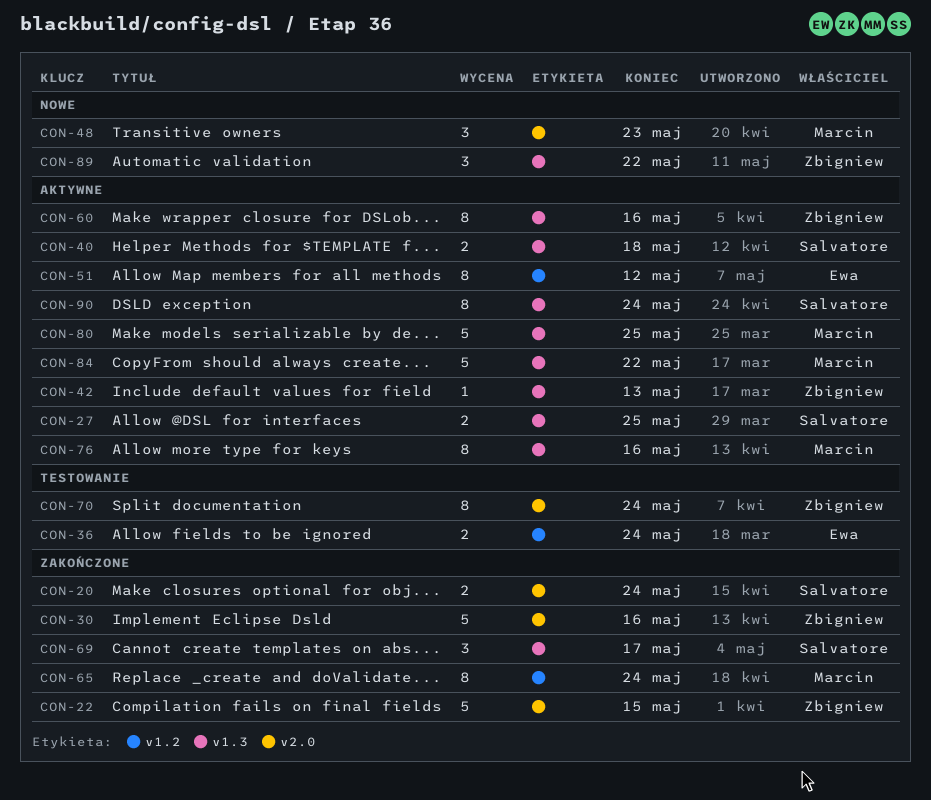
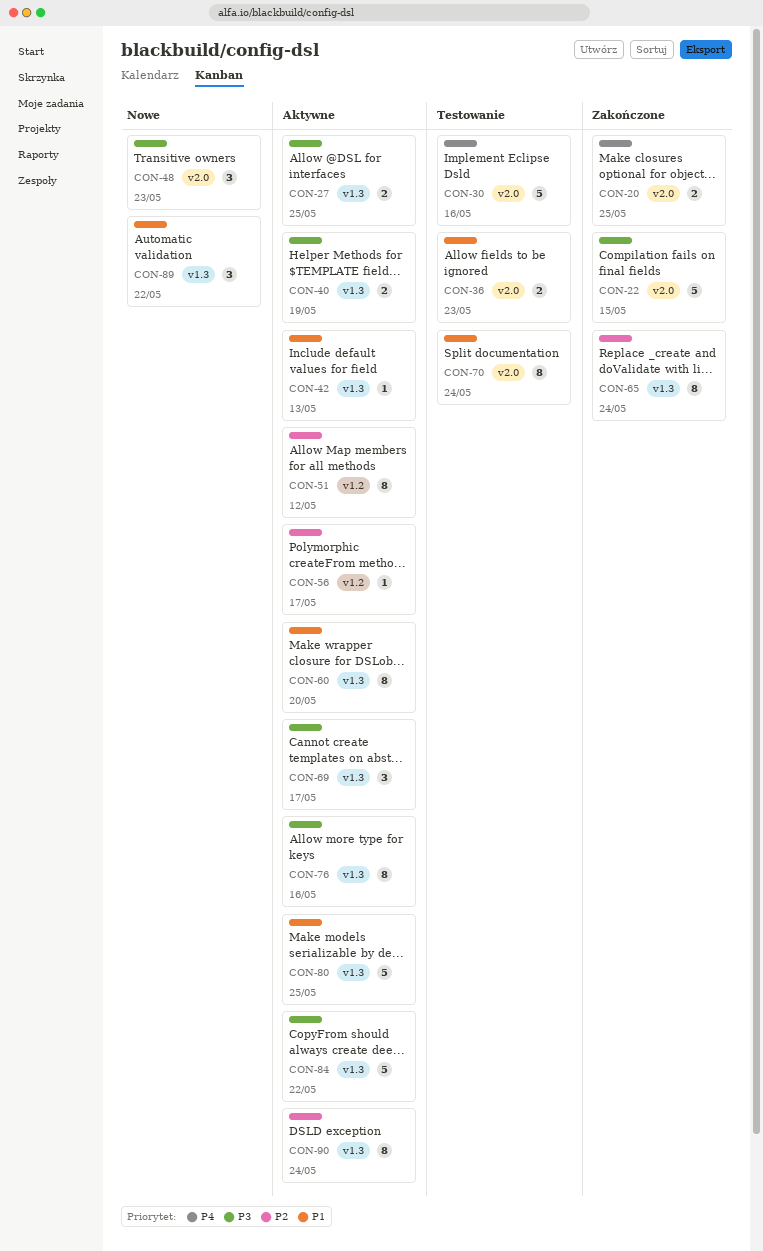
CON-20, due: May 24 -> May 25
CON-30, status: Zakończone -> Testowanie
CON-36, label: v1.2 -> v2.0
CON-36, due: May 24 -> May 23
CON-40, due: May 18 -> May 19
CON-56: none -> present
CON-60, due: May 16 -> May 20
CON-65, label: v1.2 -> v1.3
CON-69, status: Zakończone -> Aktywne

